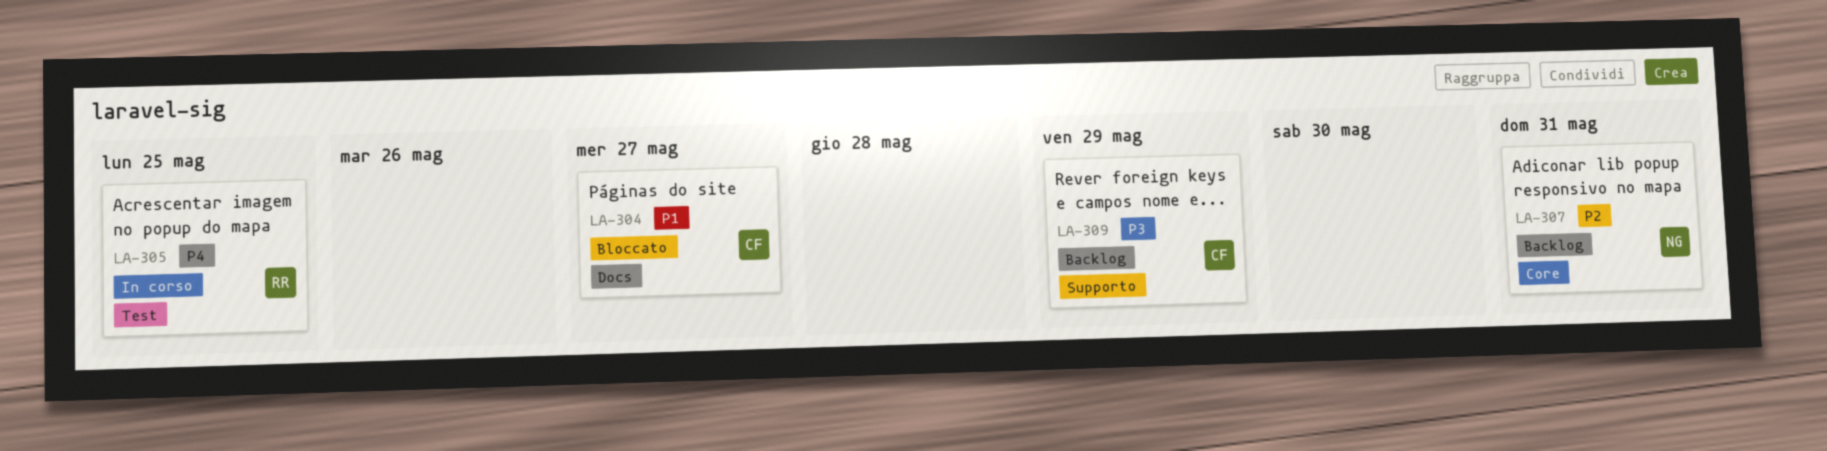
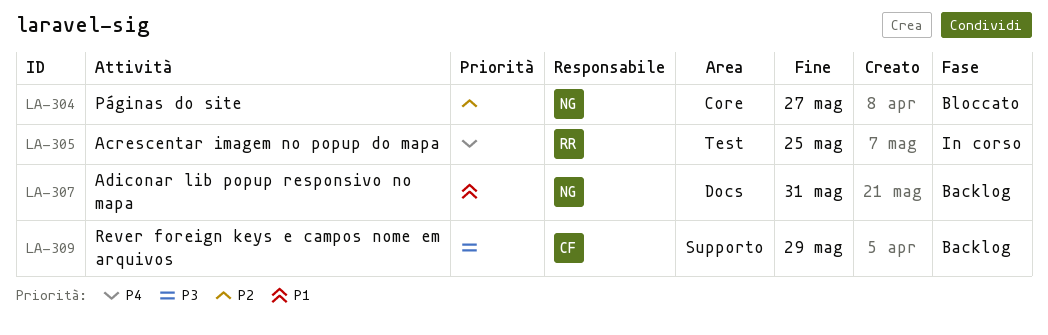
LA-304, owner: CF -> NG
LA-304, priority: P1 -> P2
LA-304, label: Docs -> Core
LA-307, priority: P2 -> P1
LA-307, label: Core -> Docs

